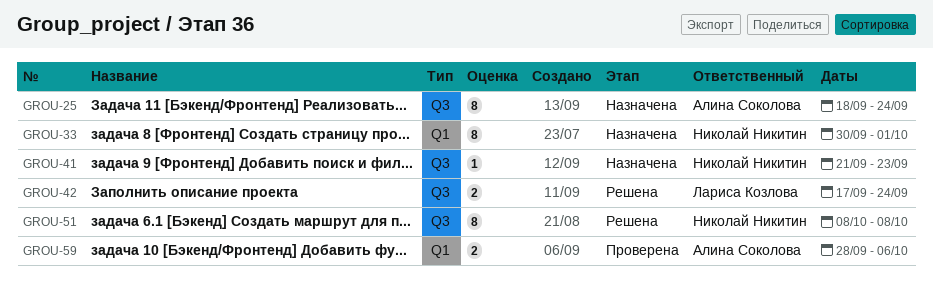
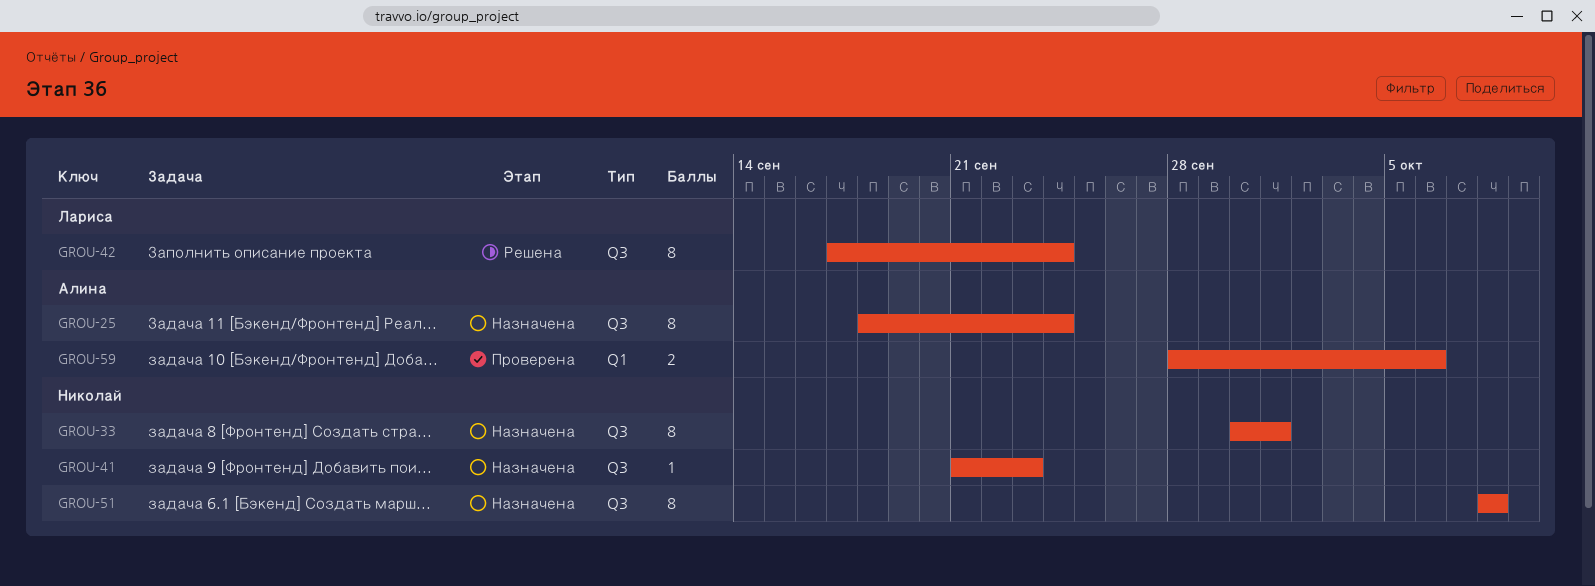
GROU-33, label: Q1 -> Q3
GROU-42, estimate: 2 -> 8
GROU-51, status: Решена -> Назначена

